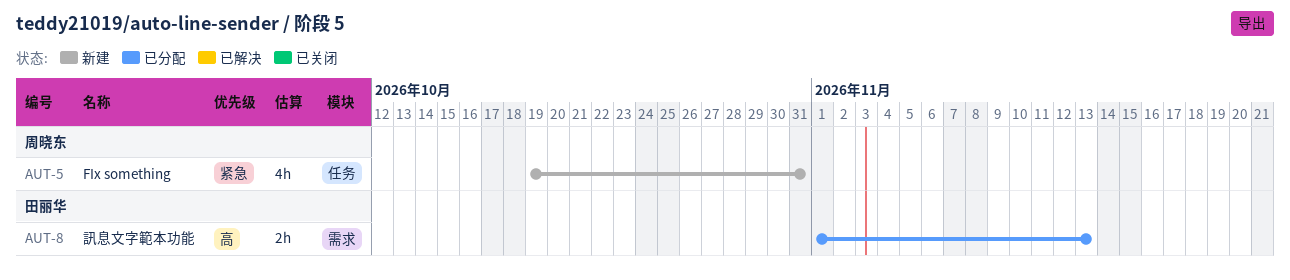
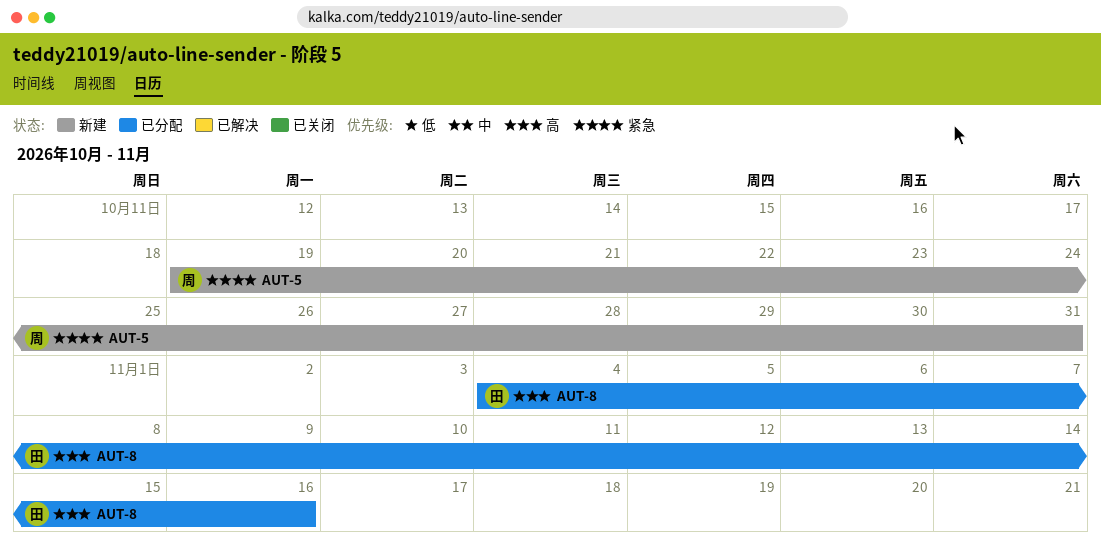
AUT-8, start: Nov 1 -> Nov 4
AUT-8, due: Nov 13 -> Nov 16

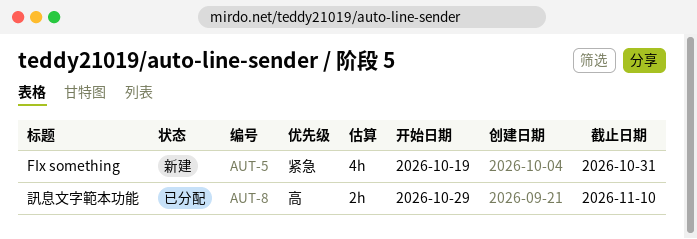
AUT-8, start: Nov 4 -> Oct 29
AUT-8, due: Nov 16 -> Nov 10

